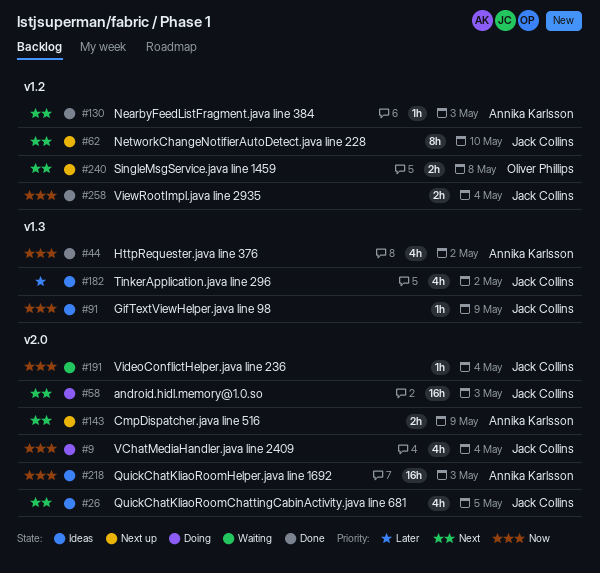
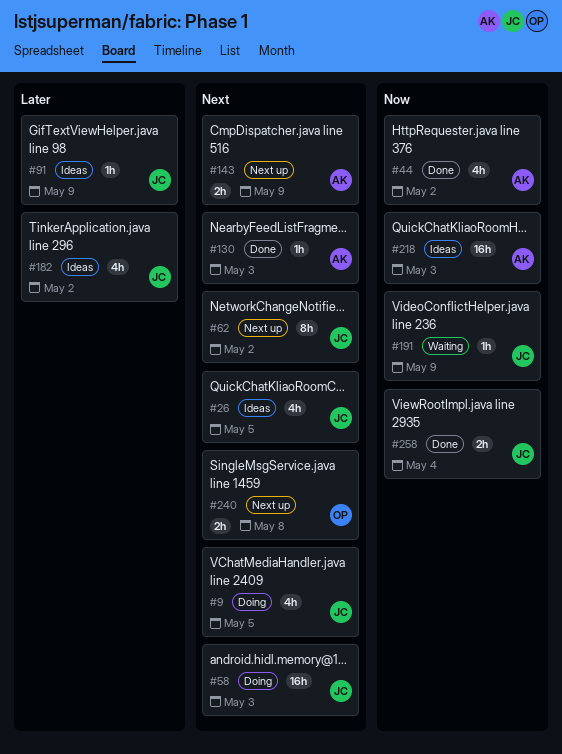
#9, priority: Now -> Next
#9, due: May 4 -> May 5
#62, due: May 10 -> May 2
#91, priority: Now -> Later
#191, due: May 4 -> May 9

